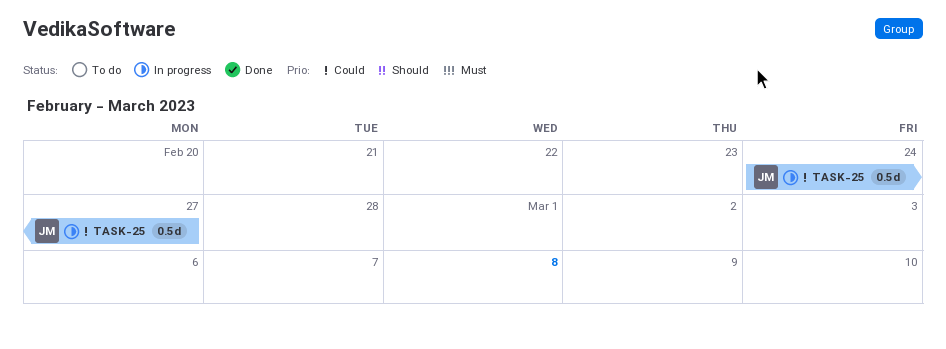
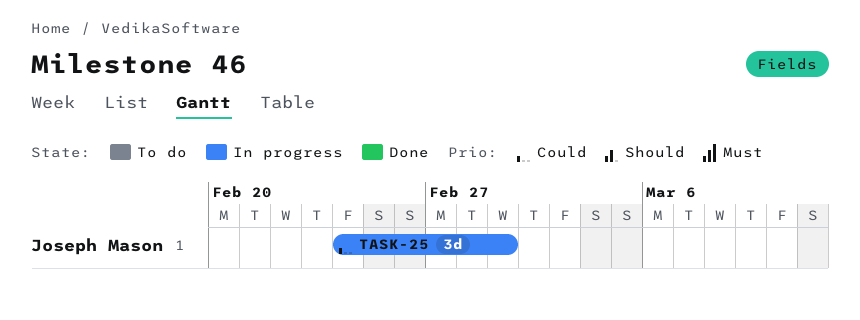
TASK-25, estimate: 0.5d -> 3d
TASK-25, due: Feb 27 -> Mar 1

